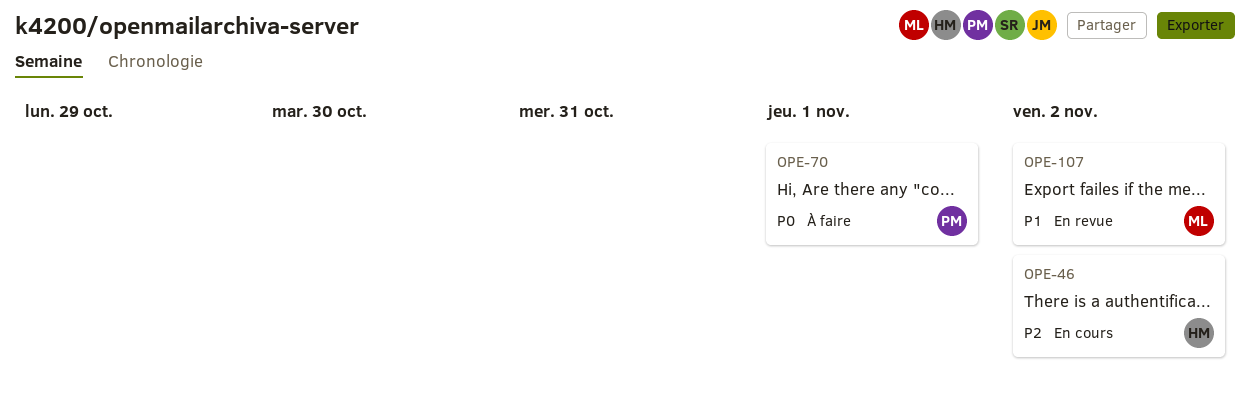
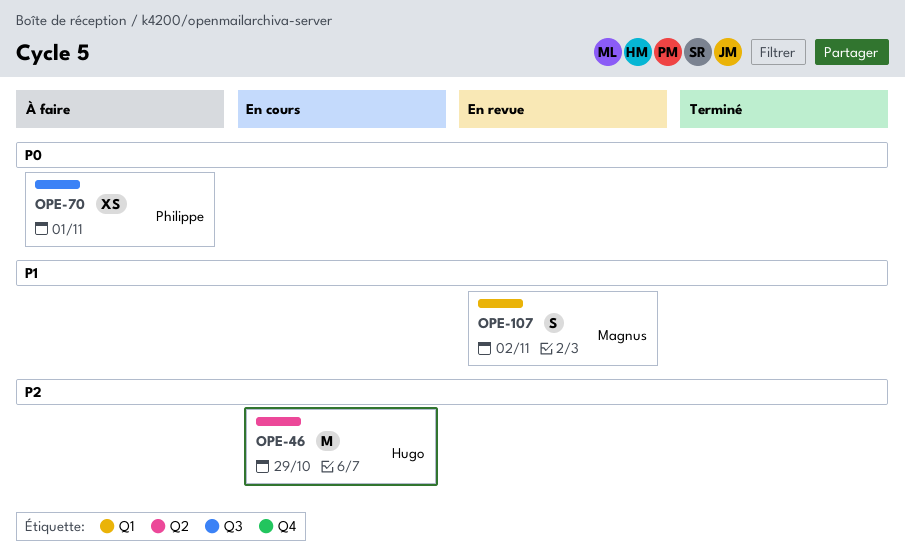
OPE-46, due: Nov 2 -> Oct 29

